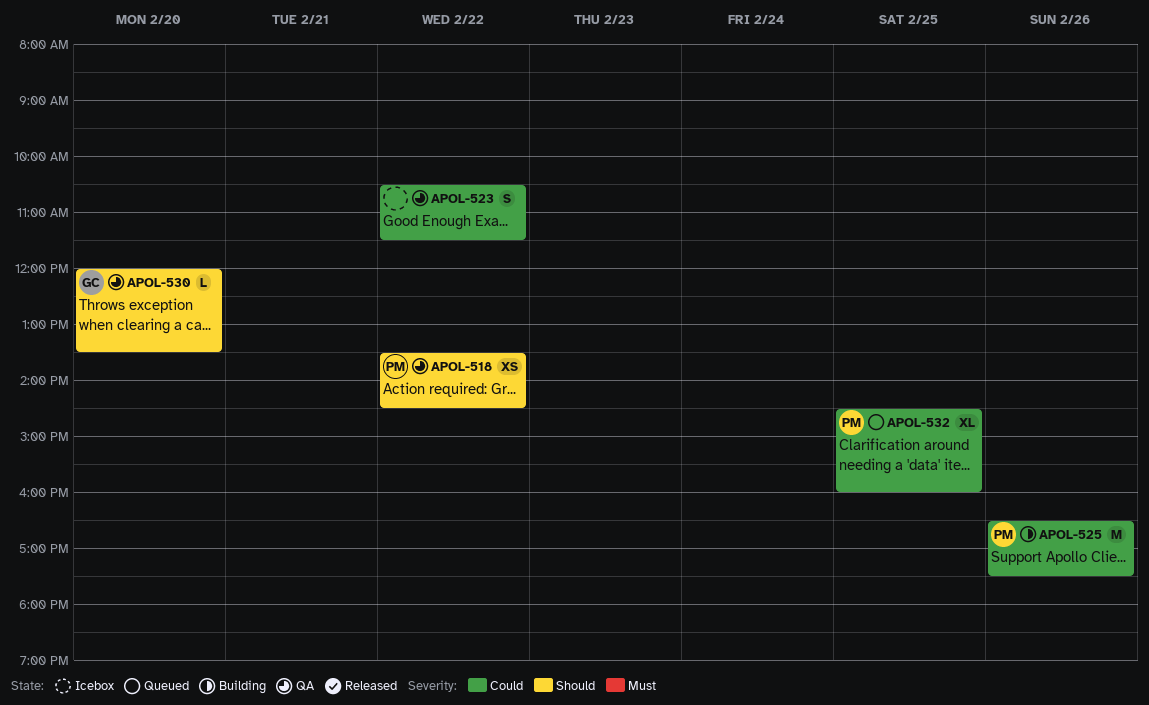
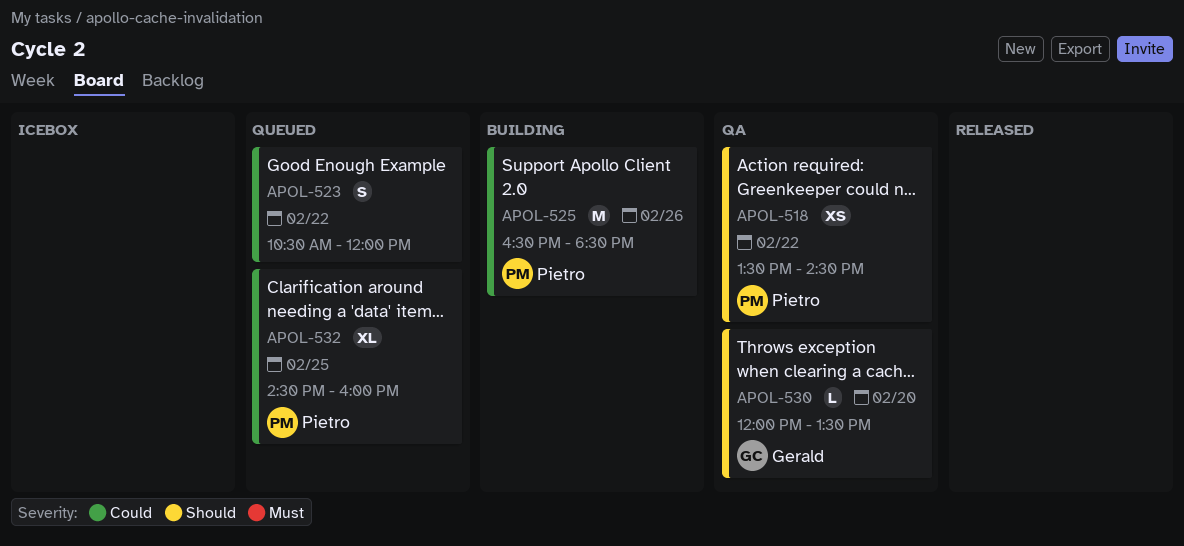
APOL-523, status: QA -> Queued
APOL-523, ends: 11:30 -> 12:00
APOL-525, ends: 17:30 -> 18:30

